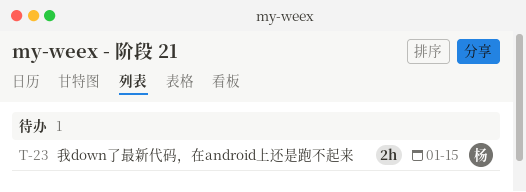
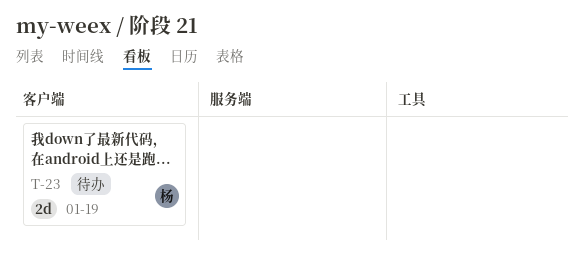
T-23, estimate: 2h -> 2d
T-23, due: Jan 15 -> Jan 19

